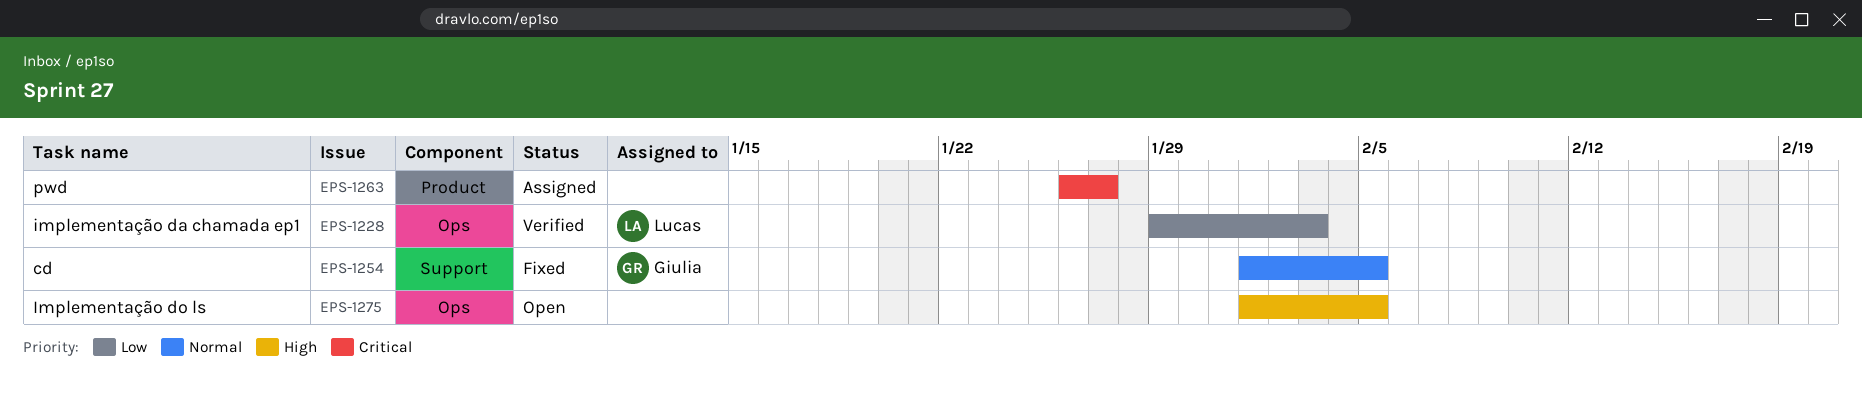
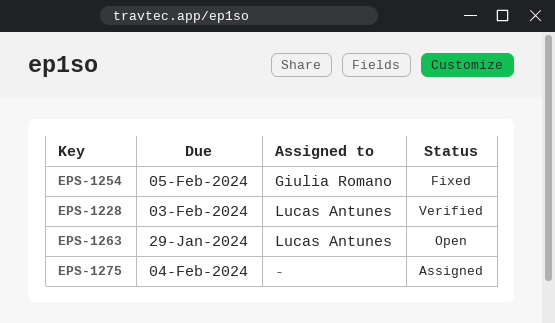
EPS-1263, status: Assigned -> Open
EPS-1263, owner: none -> Lucas Antunes
EPS-1263, due: Jan 27 -> Jan 29
EPS-1275, status: Open -> Assigned
EPS-1275, due: Feb 5 -> Feb 4

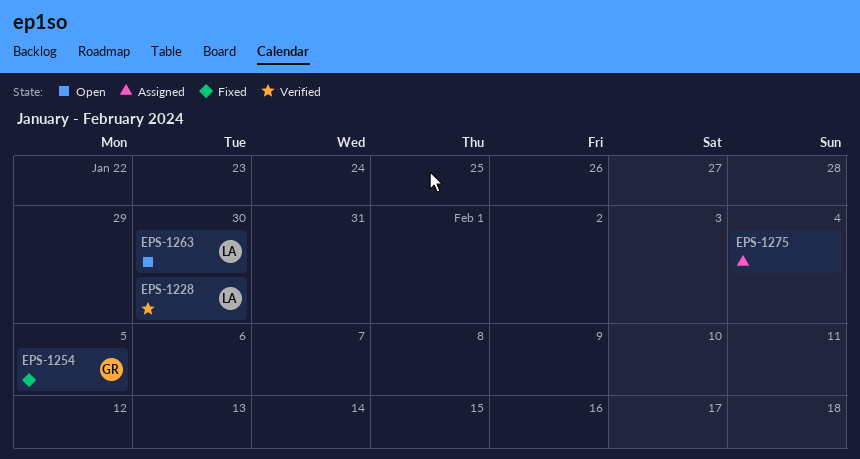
EPS-1228, due: Feb 3 -> Jan 30
EPS-1263, due: Jan 29 -> Jan 30

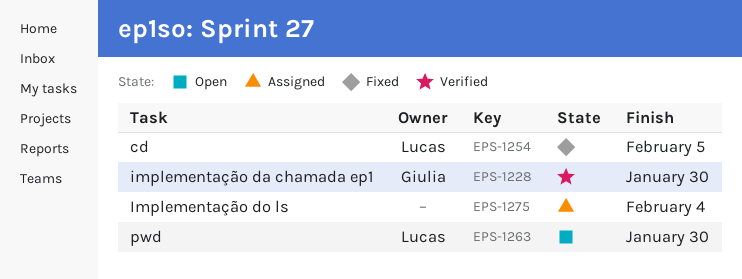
EPS-1228, owner: Lucas -> Giulia
EPS-1254, owner: Giulia -> Lucas

